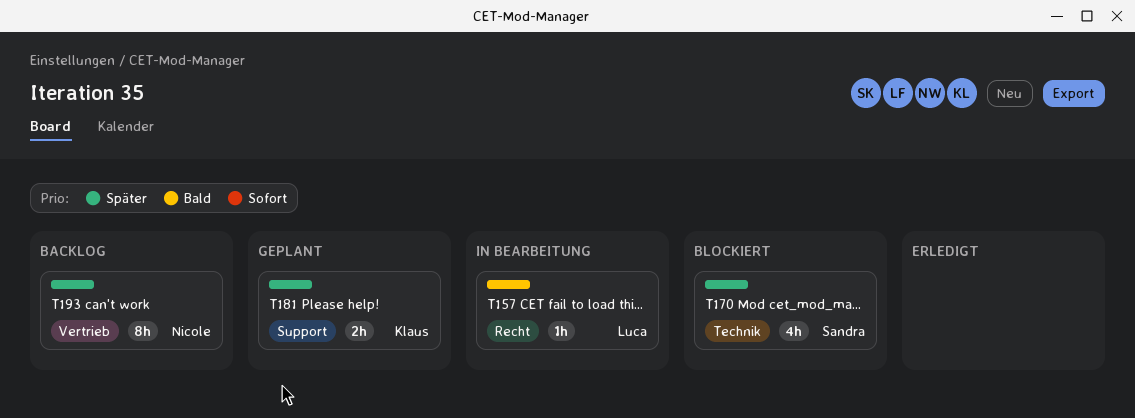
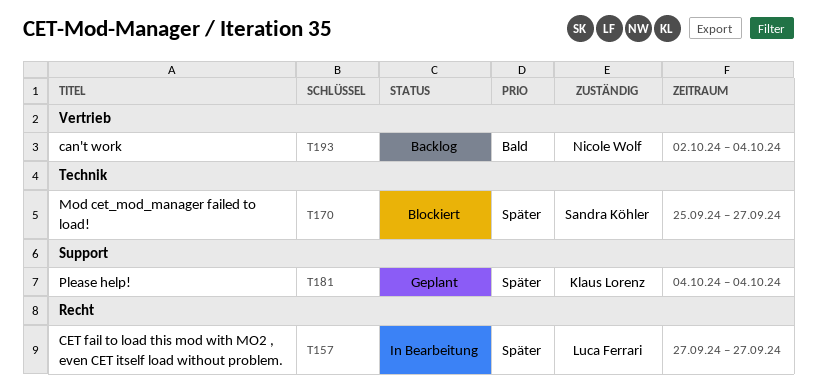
T157, priority: Bald -> Später
T193, priority: Später -> Bald

